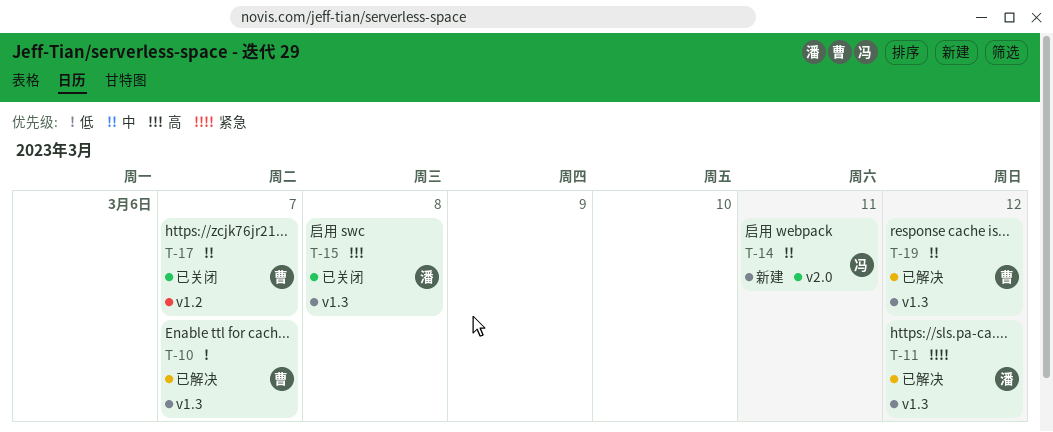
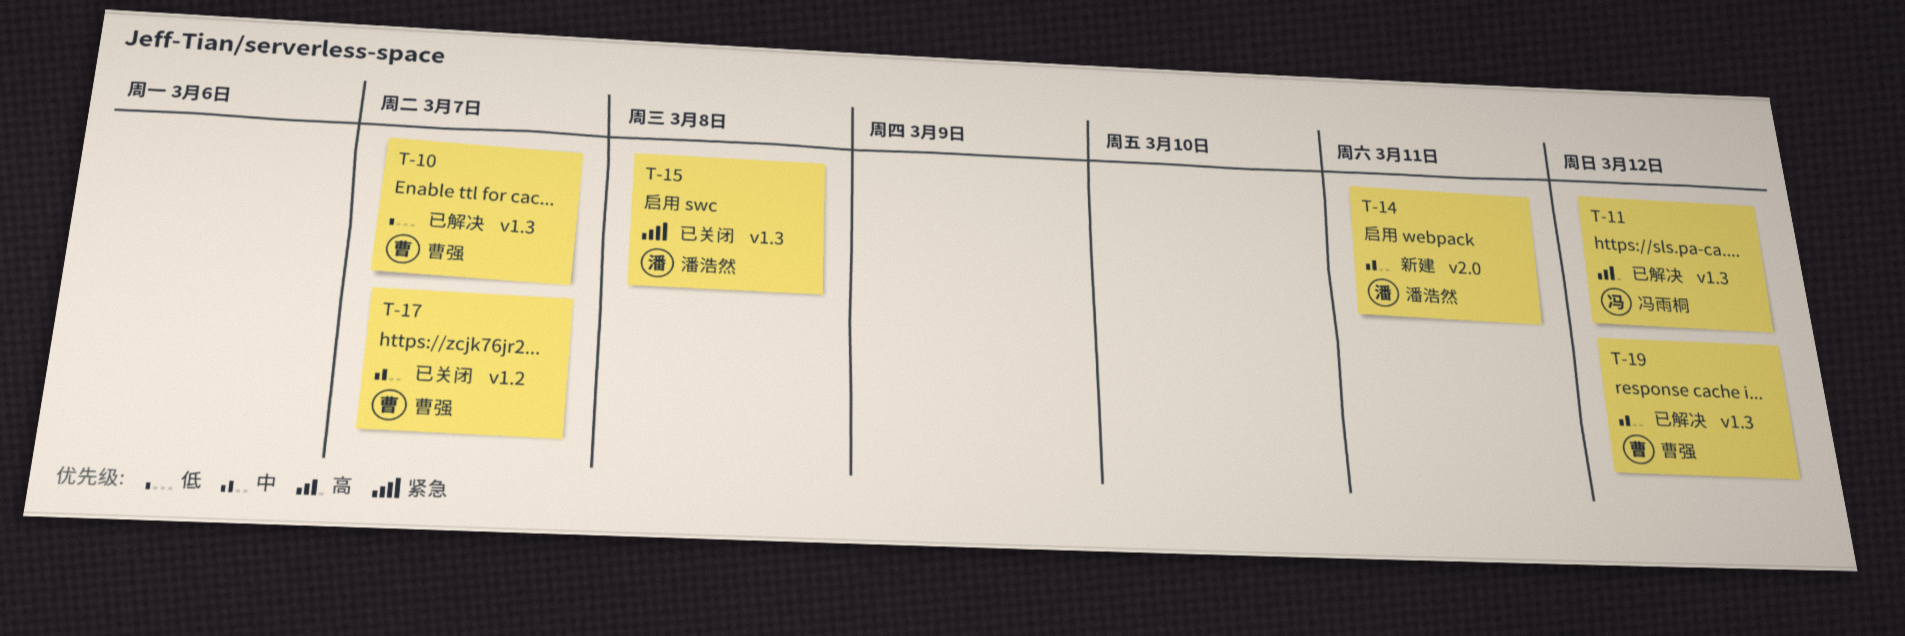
T-11, owner: 潘浩然 -> 冯雨桐
T-11, priority: 紧急 -> 高
T-14, owner: 冯雨桐 -> 潘浩然
T-15, priority: 高 -> 紧急

